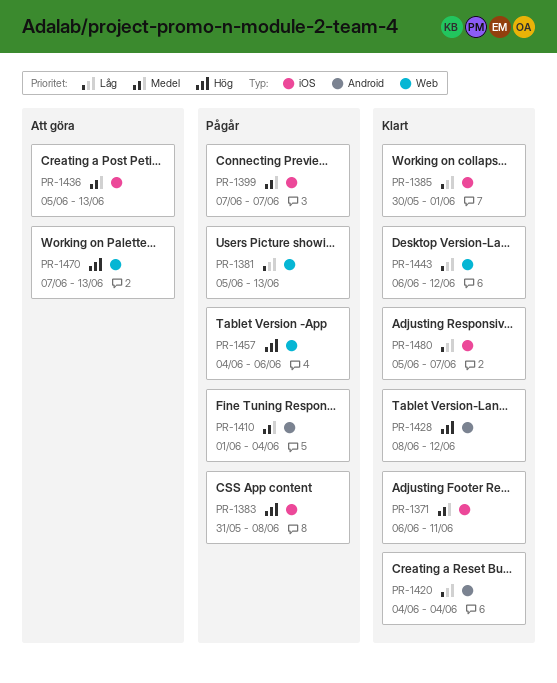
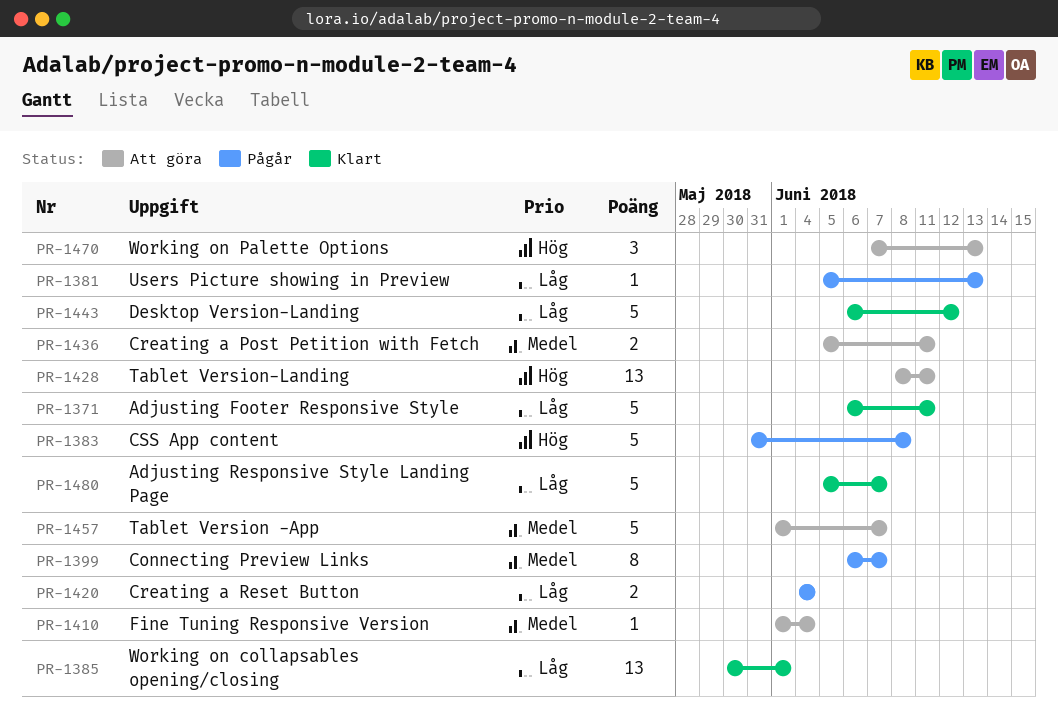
PR-1371, priority: Medel -> Låg
PR-1399, start: Jun 7 -> Jun 6
PR-1410, status: Pågår -> Att göra
PR-1420, status: Klart -> Pågår
PR-1428, status: Klart -> Att göra
PR-1428, due: Jun 12 -> Jun 11
PR-1436, due: Jun 13 -> Jun 11
PR-1457, status: Pågår -> Att göra
PR-1457, priority: Hög -> Medel
PR-1457, start: Jun 4 -> Jun 1
PR-1457, due: Jun 6 -> Jun 7

